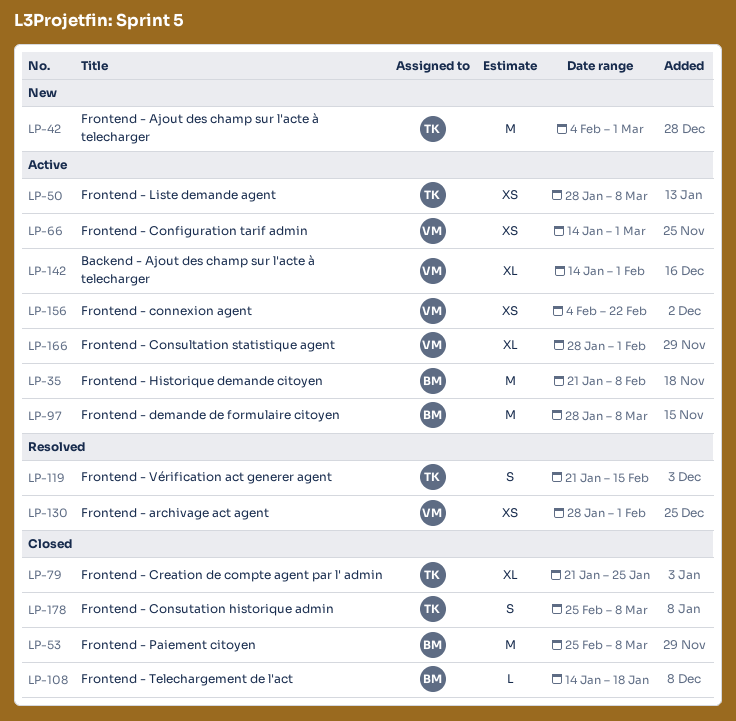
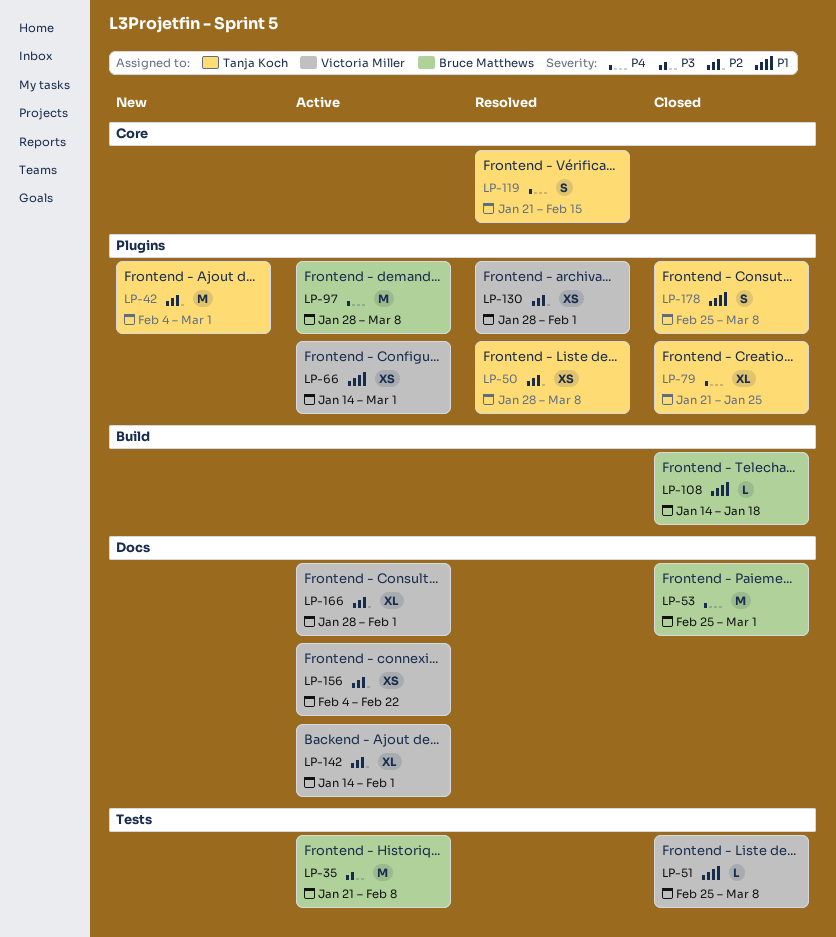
LP-50, status: Active -> Resolved
LP-51: none -> present
LP-53, due: Mar 8 -> Mar 1

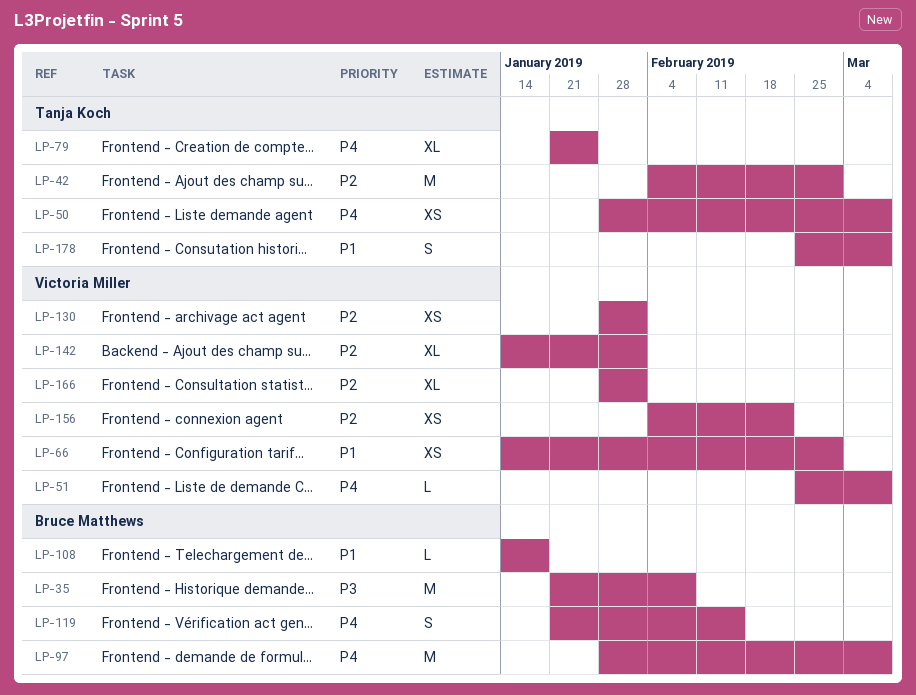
LP-50, priority: P2 -> P4
LP-51, priority: P1 -> P4
LP-53: present -> none
LP-119, owner: Tanja Koch -> Bruce Matthews

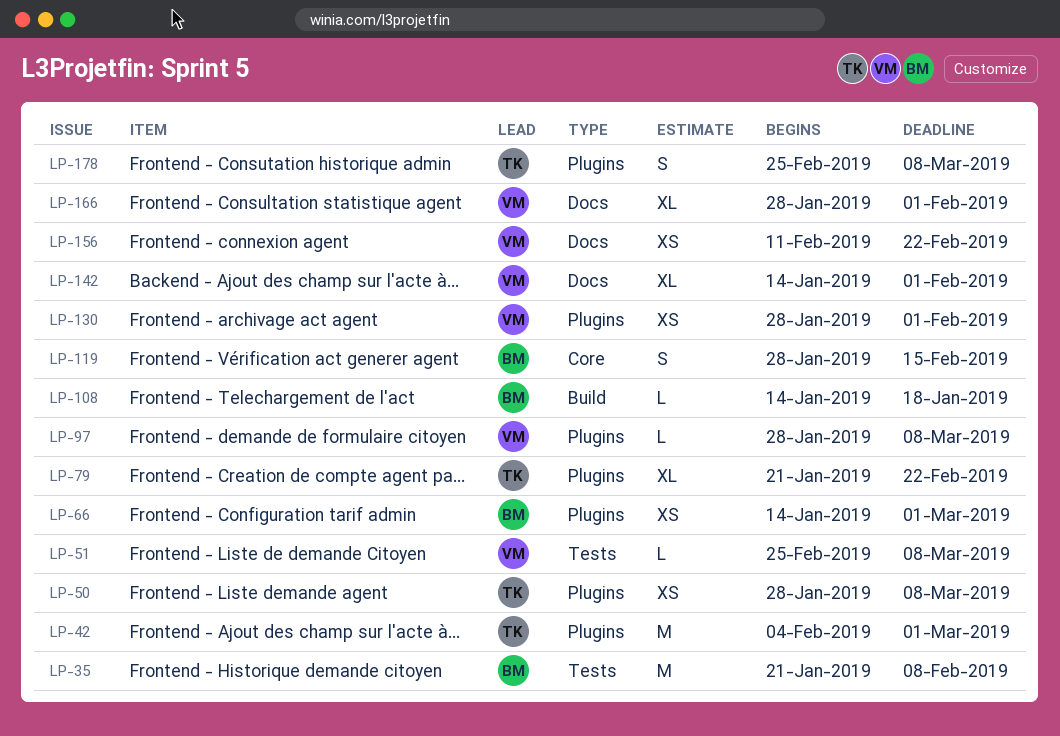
LP-66, owner: Victoria Miller -> Bruce Matthews
LP-79, due: Jan 25 -> Feb 22
LP-97, owner: Bruce Matthews -> Victoria Miller
LP-97, estimate: M -> L
LP-119, start: Jan 21 -> Jan 28
LP-156, start: Feb 4 -> Feb 11

